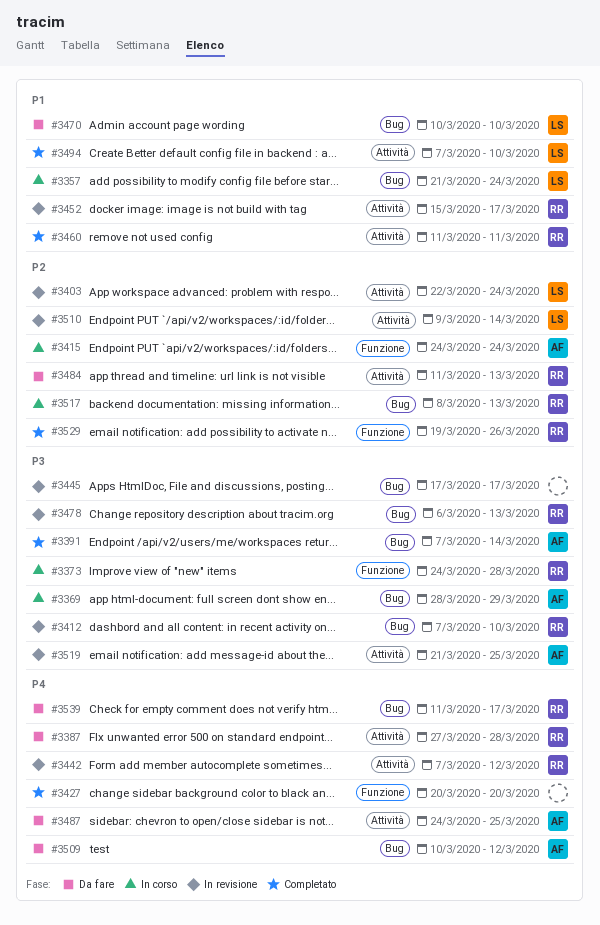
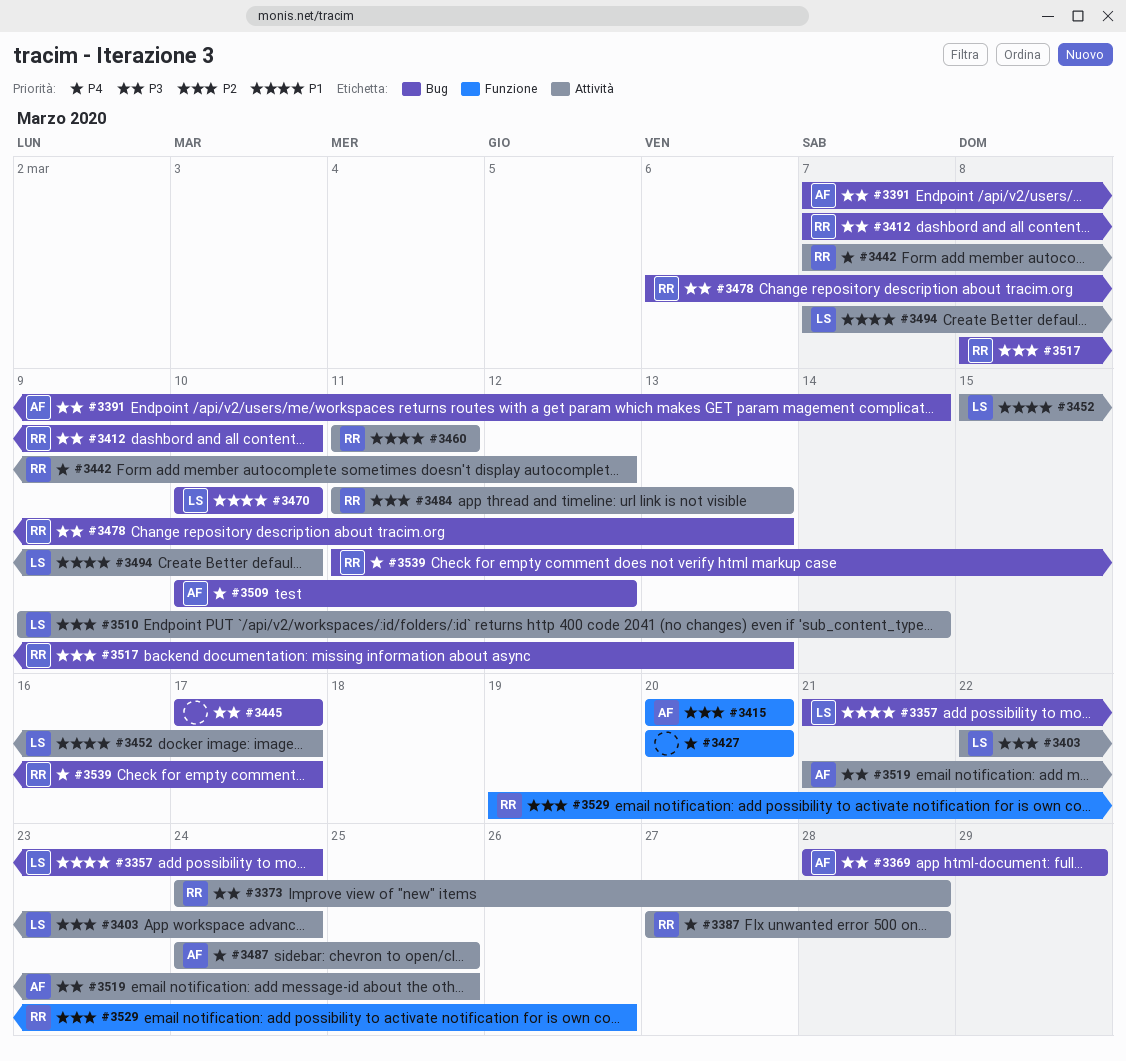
#3373, label: Funzione -> Attività
#3415, start: Mar 24 -> Mar 20
#3415, due: Mar 24 -> Mar 20
#3452, owner: RR -> LS

